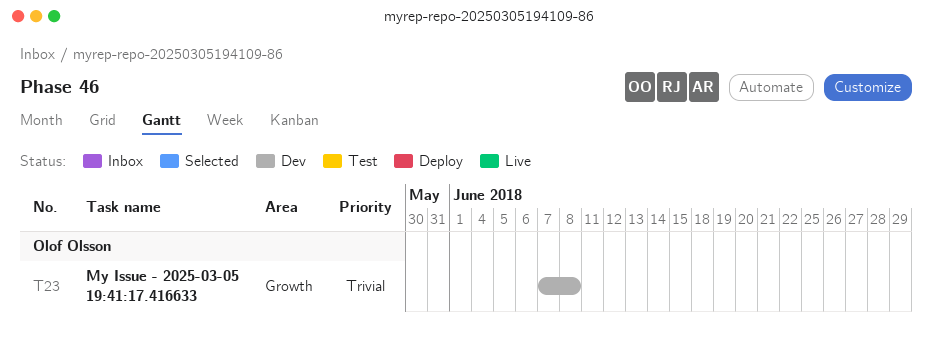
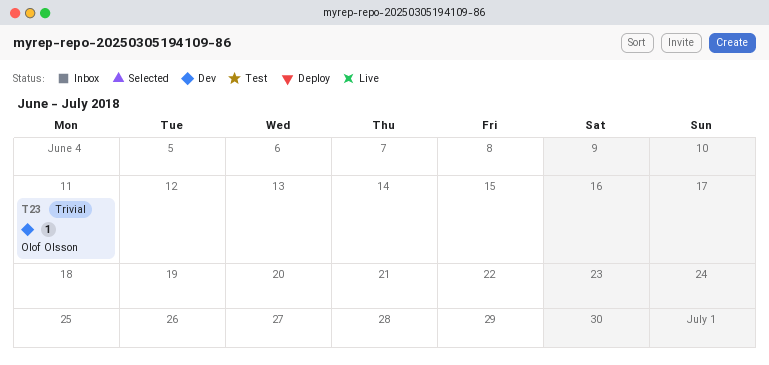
T23, due: Jun 8 -> Jun 11

